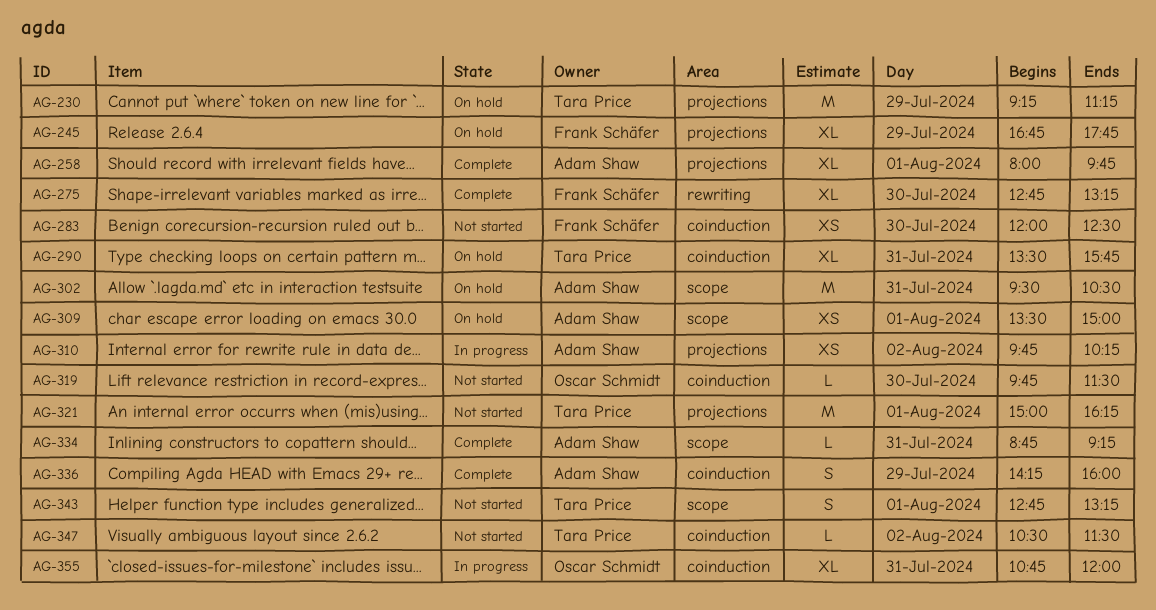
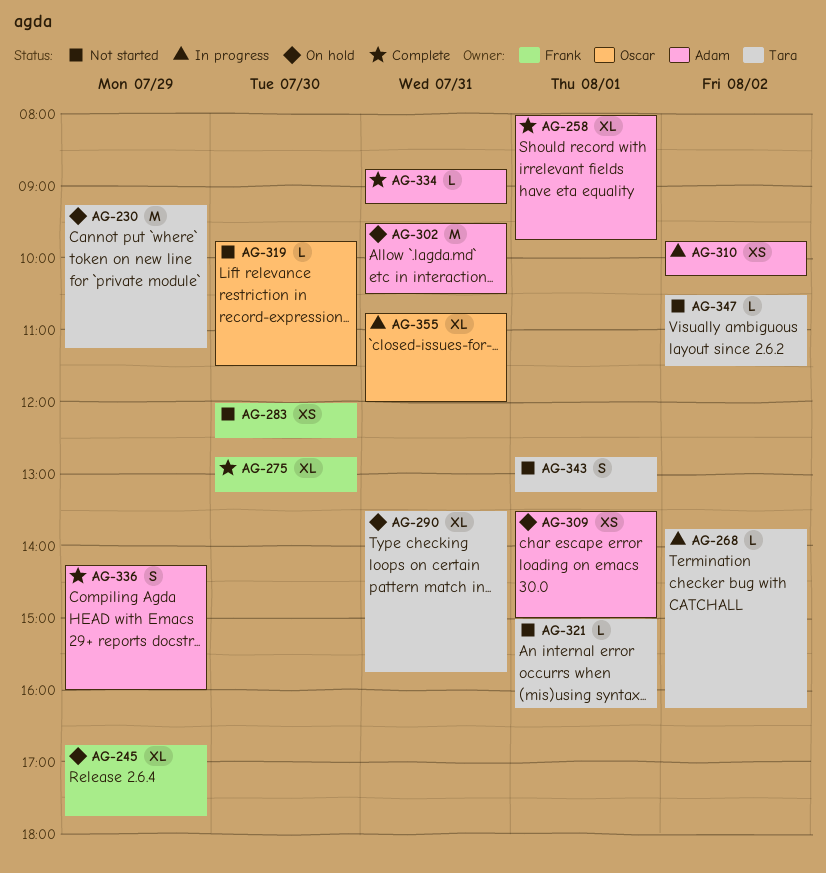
AG-268: none -> present
AG-321, estimate: M -> L

